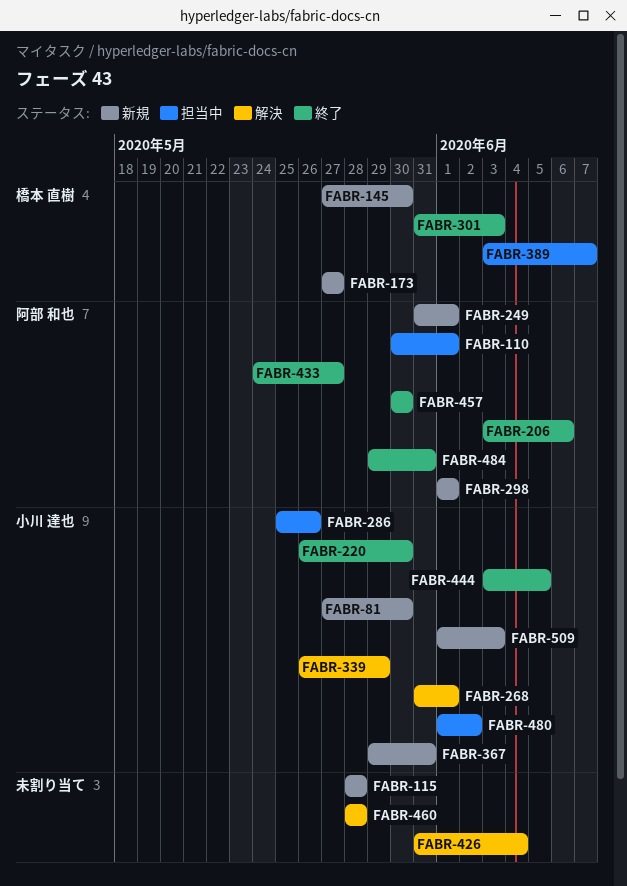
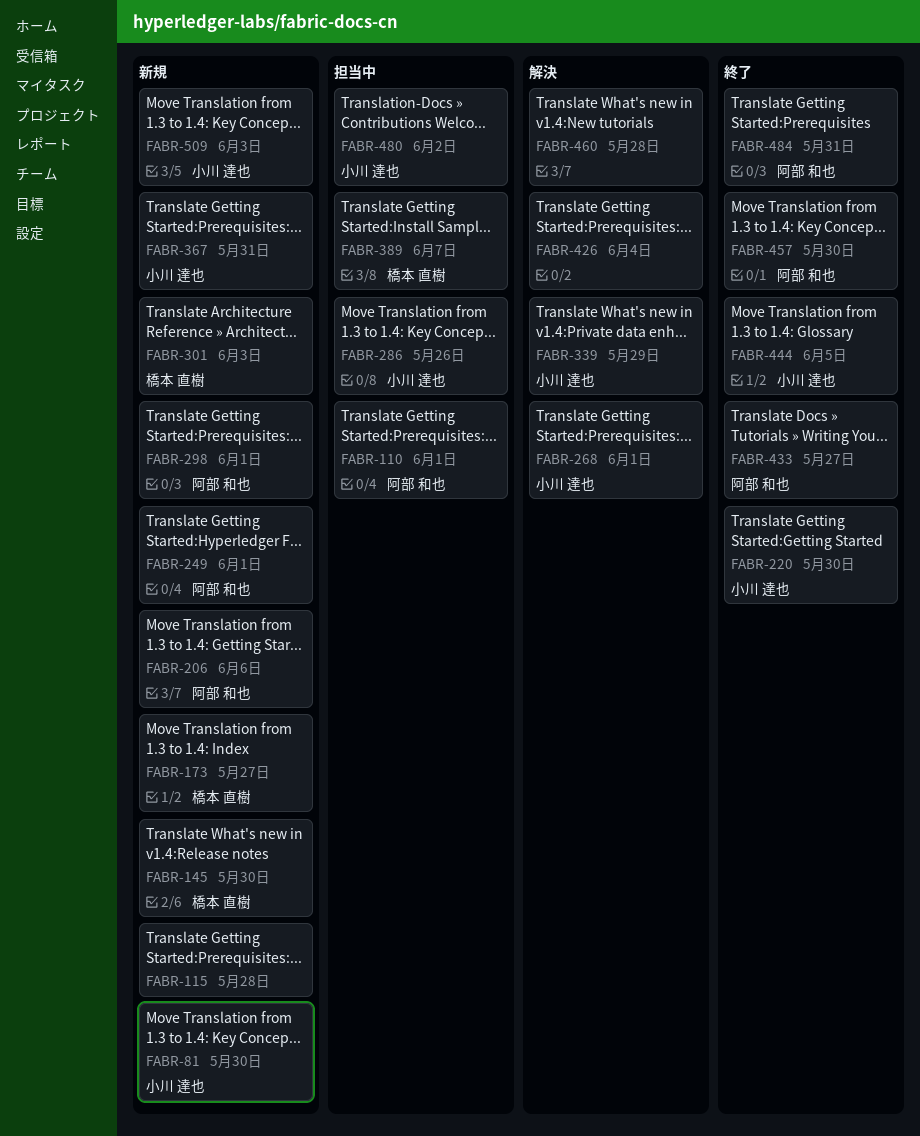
FABR-206, status: 終了 -> 新規
FABR-301, status: 終了 -> 新規

